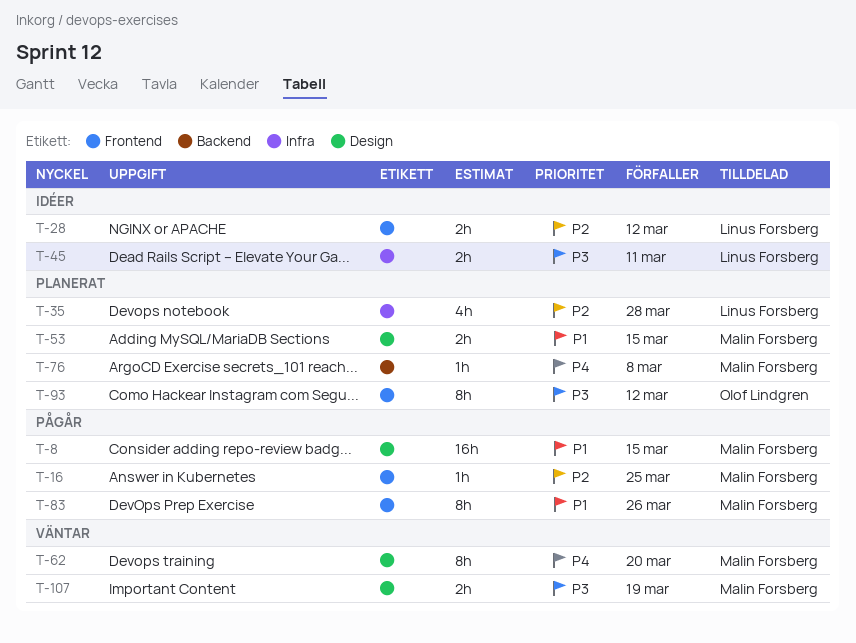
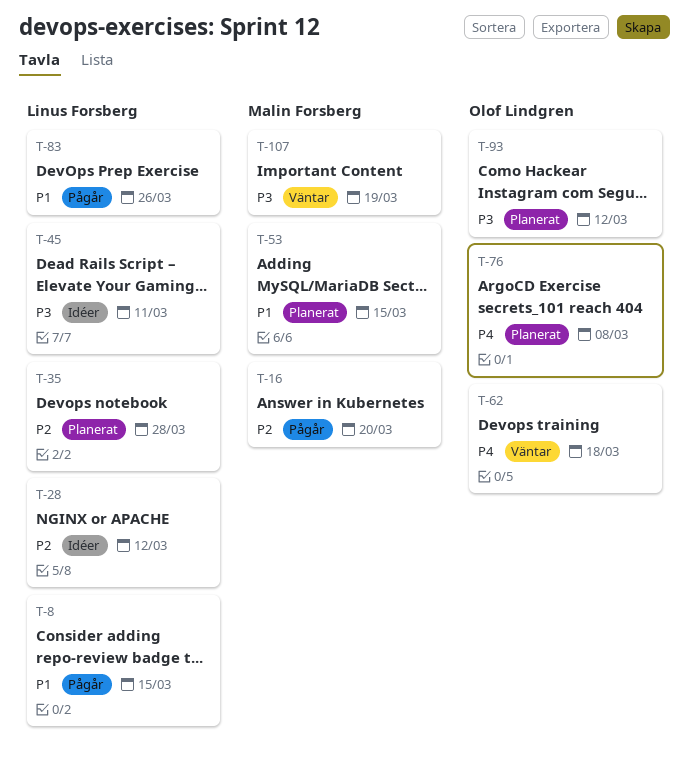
T-8, owner: Malin Forsberg -> Linus Forsberg
T-16, due: Mar 25 -> Mar 20
T-62, owner: Malin Forsberg -> Olof Lindgren
T-62, due: Mar 20 -> Mar 18
T-76, owner: Malin Forsberg -> Olof Lindgren
T-83, owner: Malin Forsberg -> Linus Forsberg

